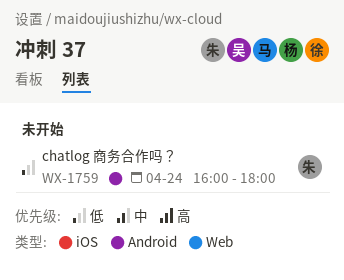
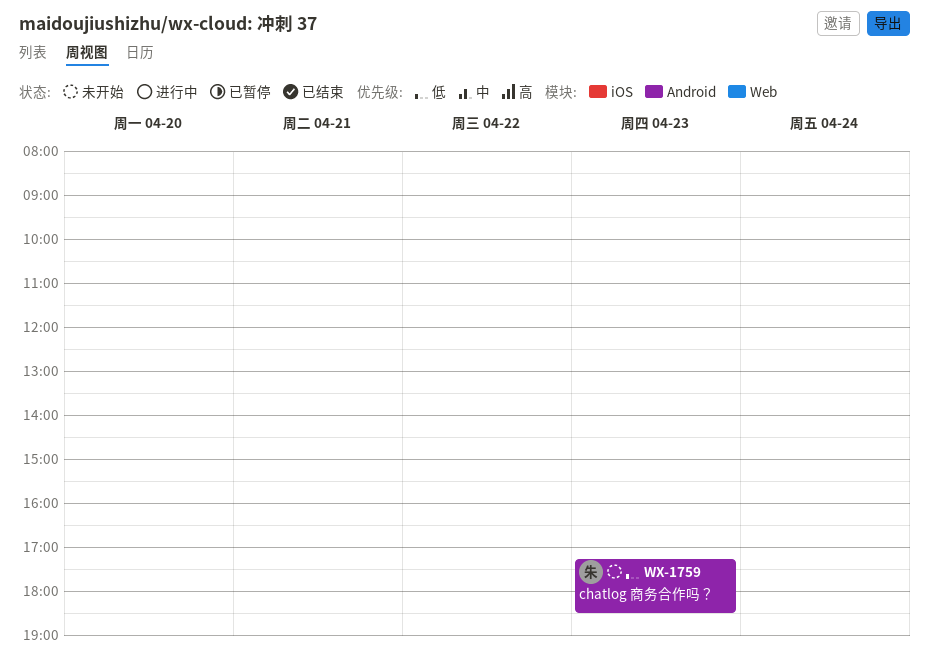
WX-1759, day: Apr 24 -> Apr 23
WX-1759, begins: 16:00 -> 17:15
WX-1759, ends: 18:00 -> 18:30

